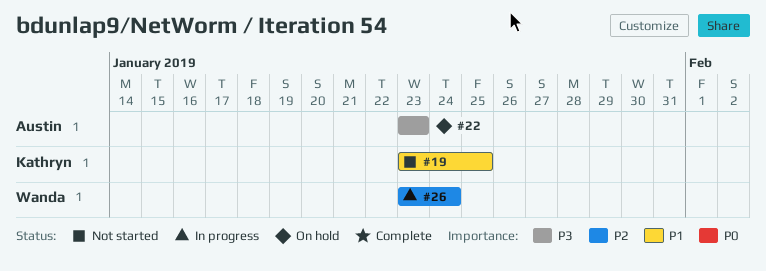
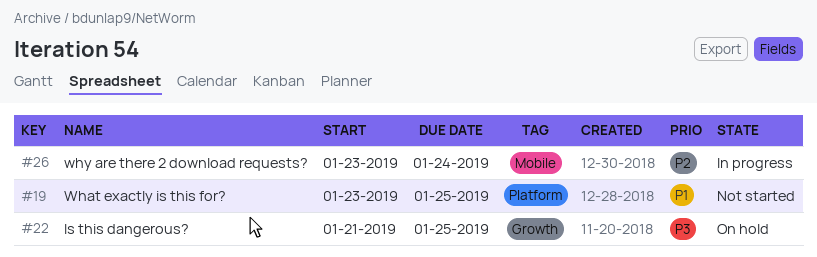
#22, start: Jan 23 -> Jan 21
#22, due: Jan 23 -> Jan 25

